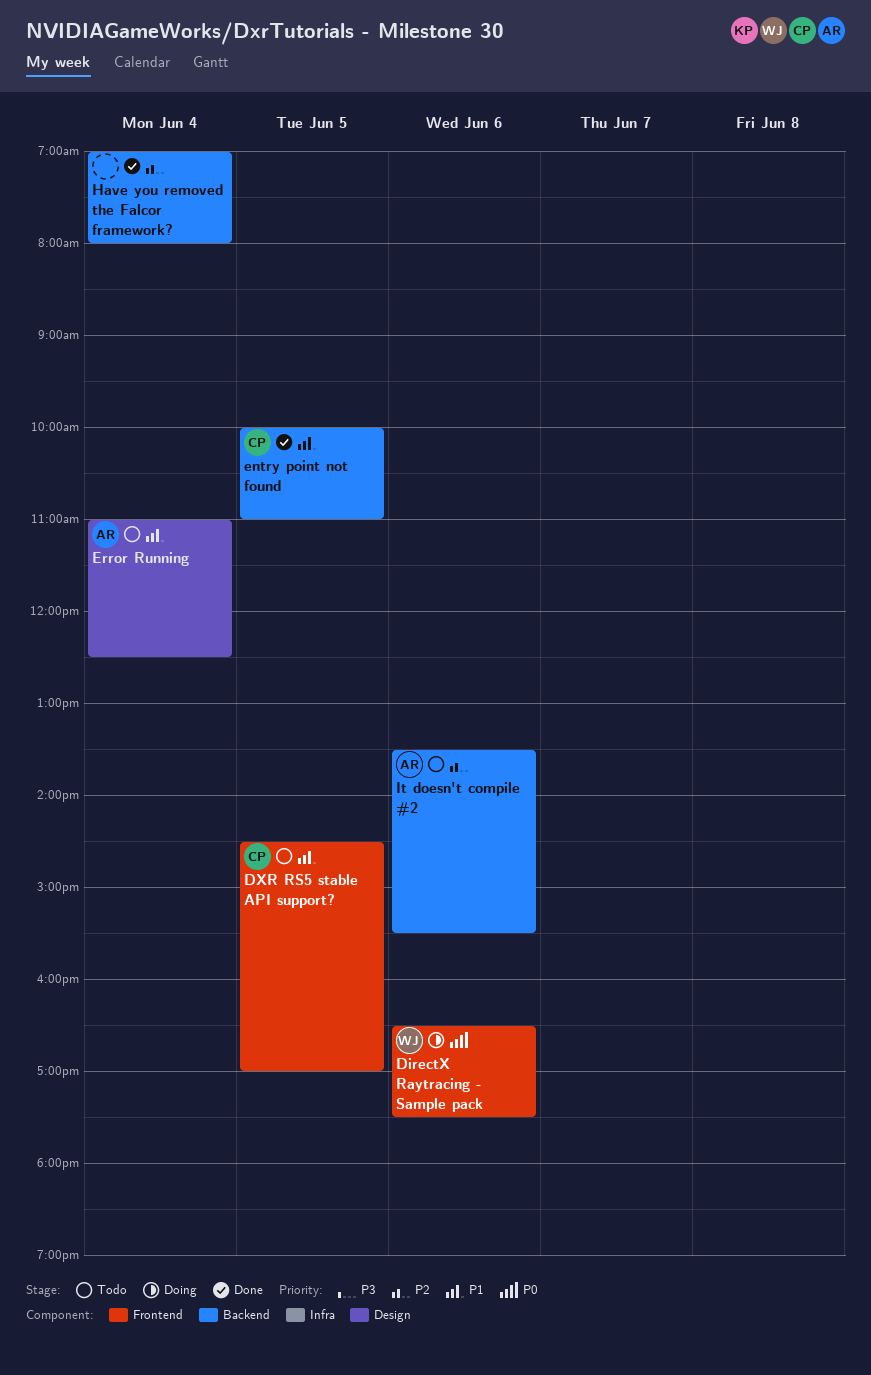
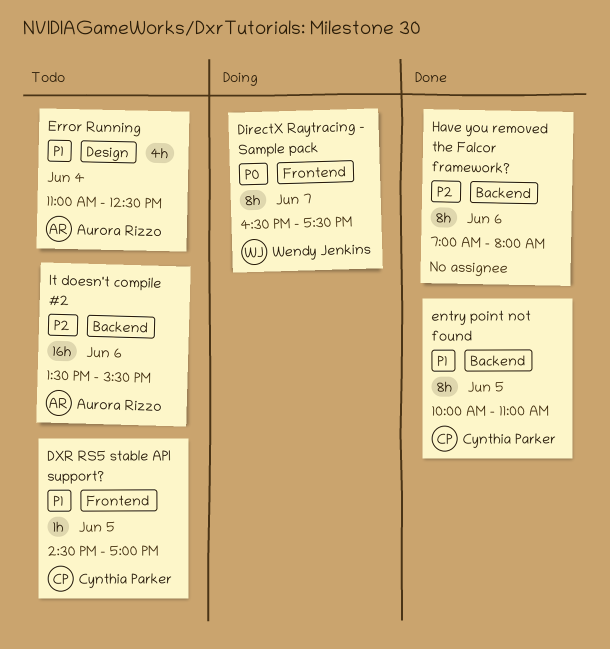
DirectX Raytracing - Sample pack, day: Jun 6 -> Jun 7
Have you removed the Falcor framework?, day: Jun 4 -> Jun 6

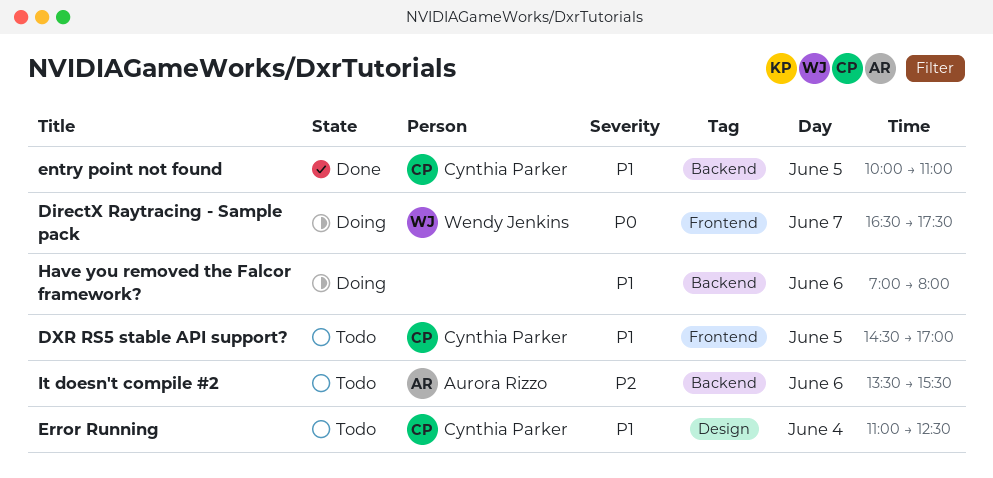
Error Running, owner: Aurora Rizzo -> Cynthia Parker
Have you removed the Falcor framework?, status: Done -> Doing
Have you removed the Falcor framework?, priority: P2 -> P1

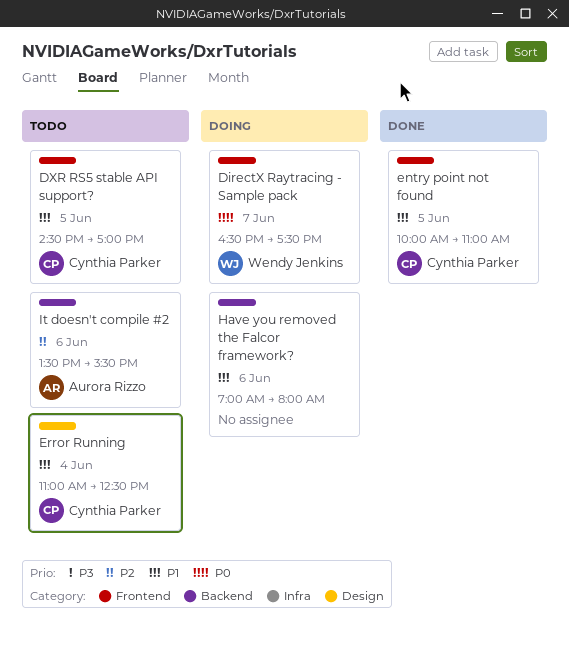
entry point not found, label: Backend -> Frontend

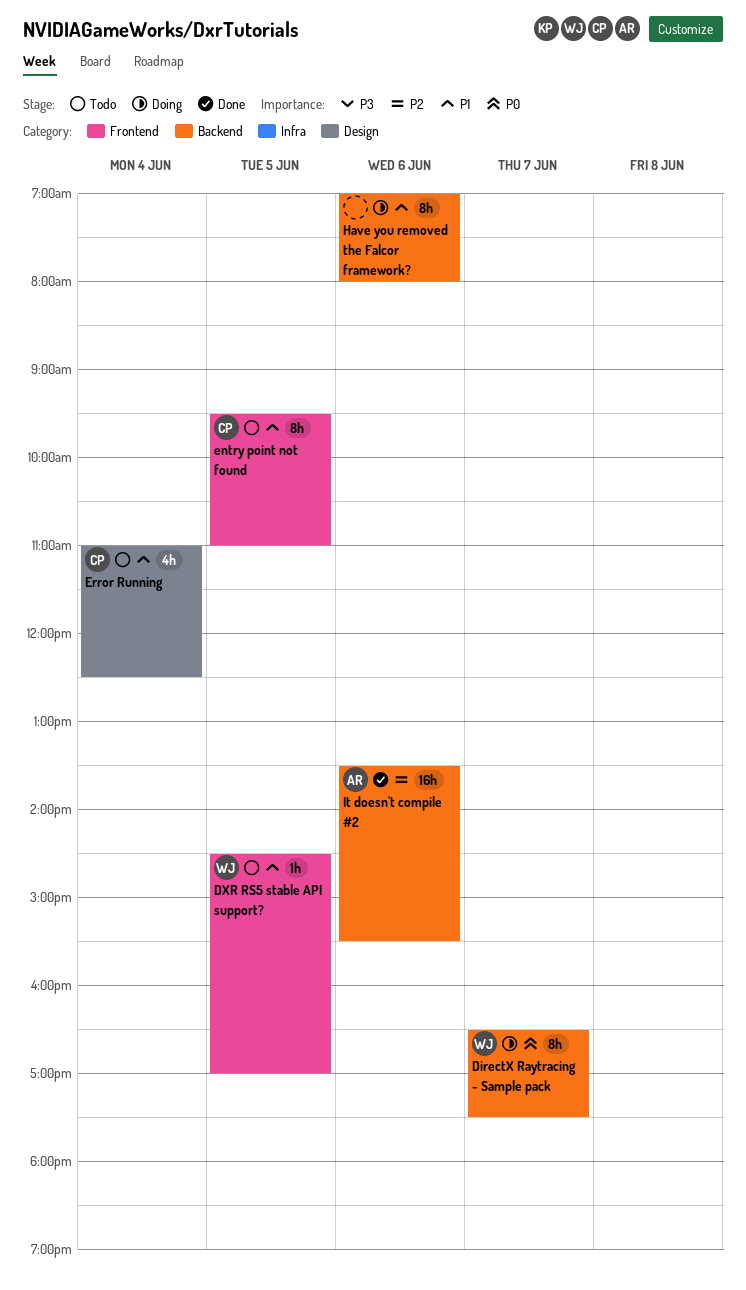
DirectX Raytracing - Sample pack, label: Frontend -> Backend
DXR RS5 stable API support?, owner: Cynthia Parker -> Wendy Jenkins
entry point not found, status: Done -> Todo
entry point not found, begins: 10:00 -> 09:30
It doesn't compile #2, status: Todo -> Done

